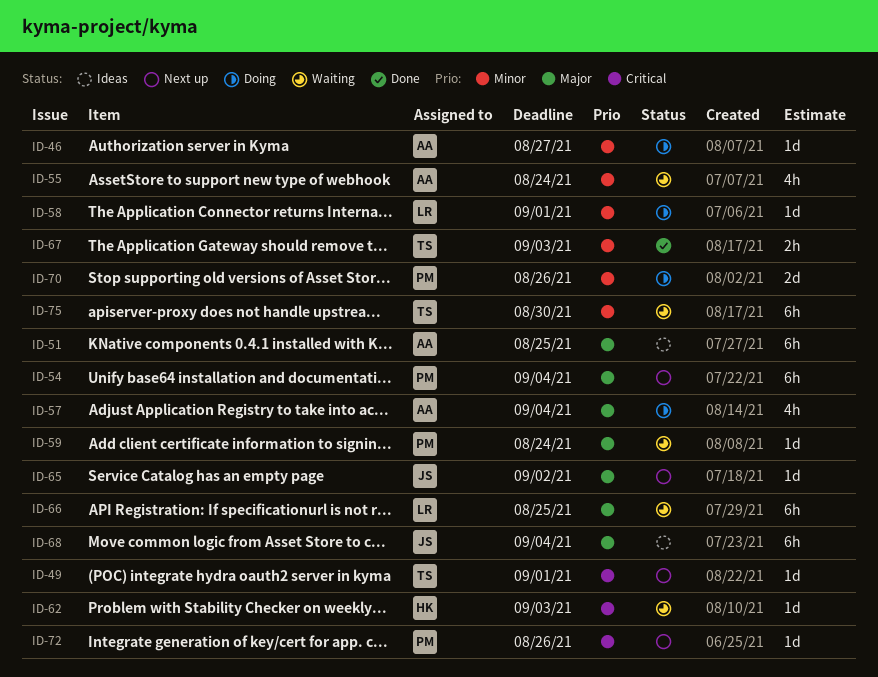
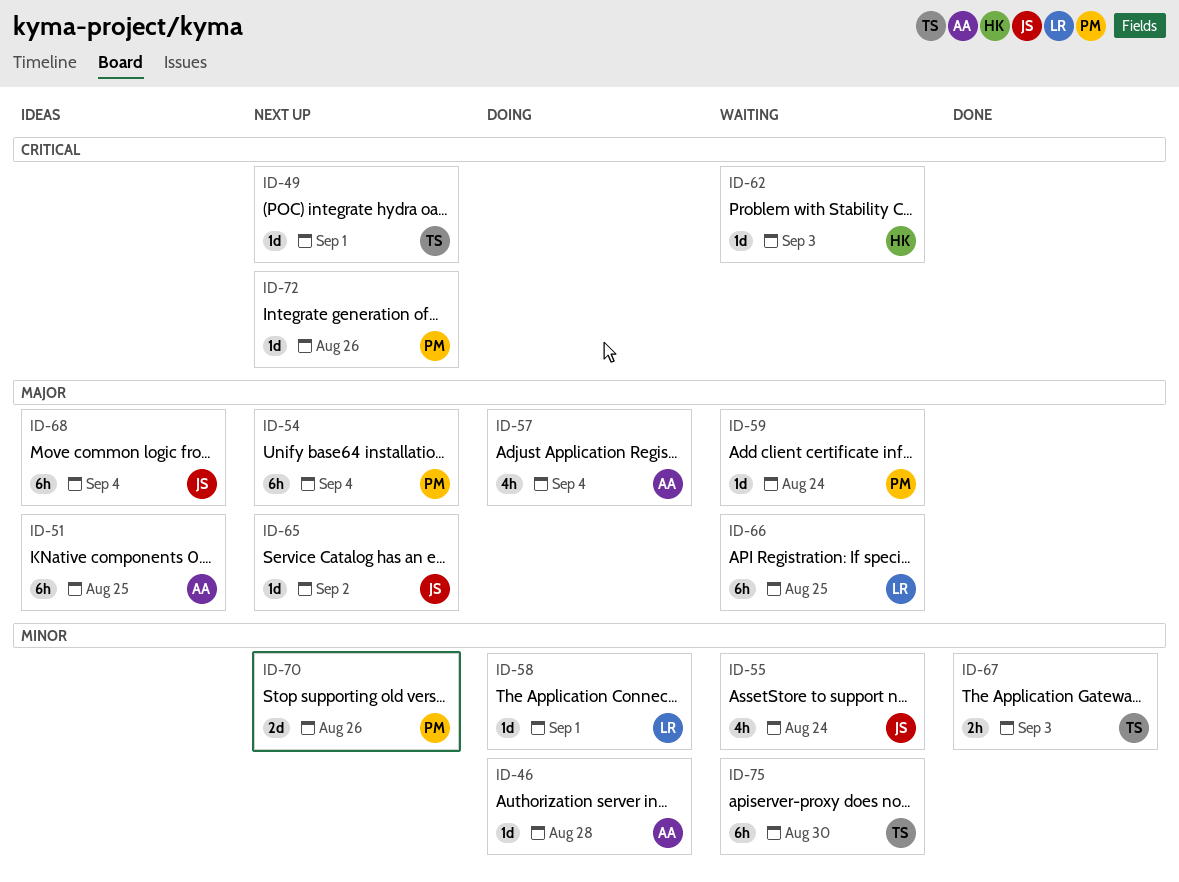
ID-46, due: Aug 27 -> Aug 28
ID-55, owner: AA -> JS
ID-70, status: Doing -> Next up

